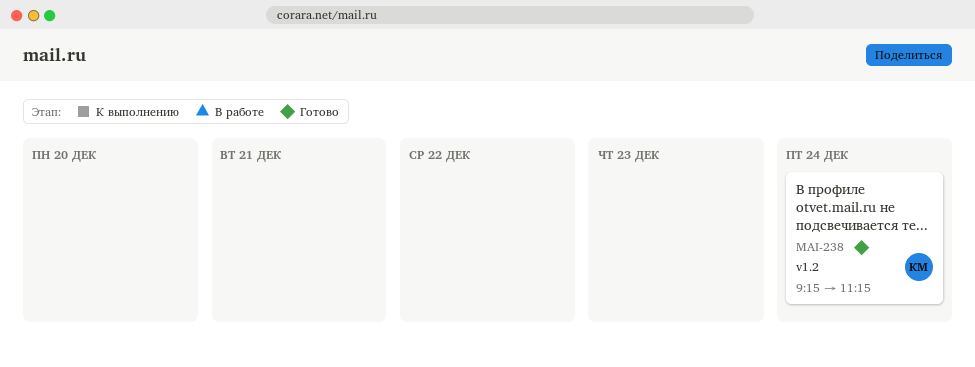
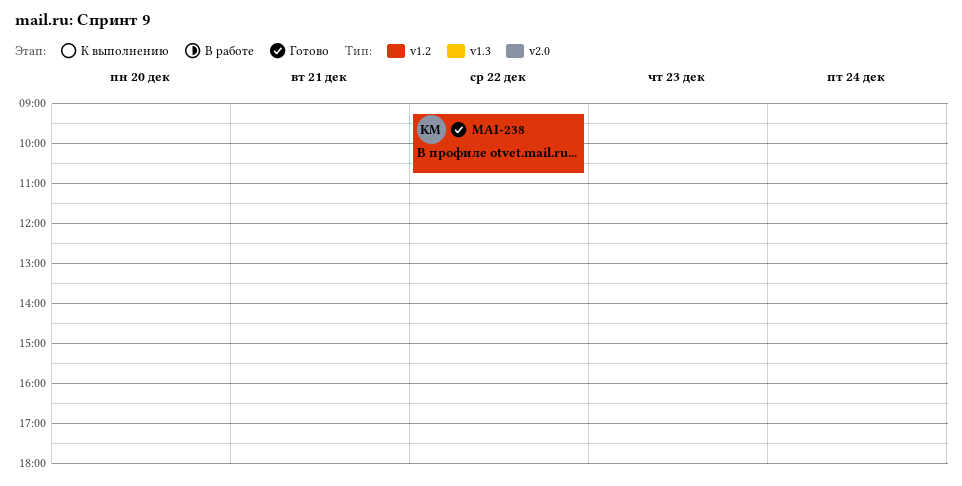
MAI-238, day: Dec 24 -> Dec 22
MAI-238, ends: 11:15 -> 10:45

